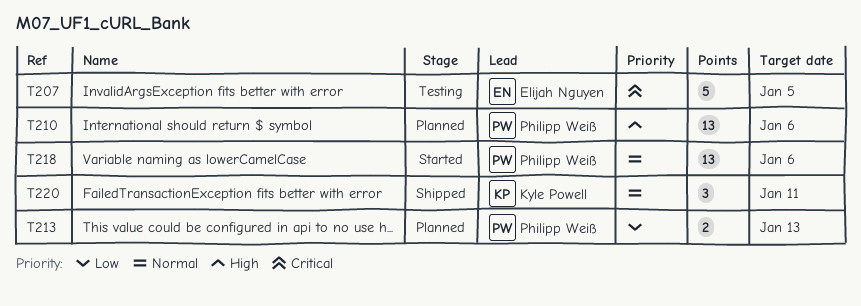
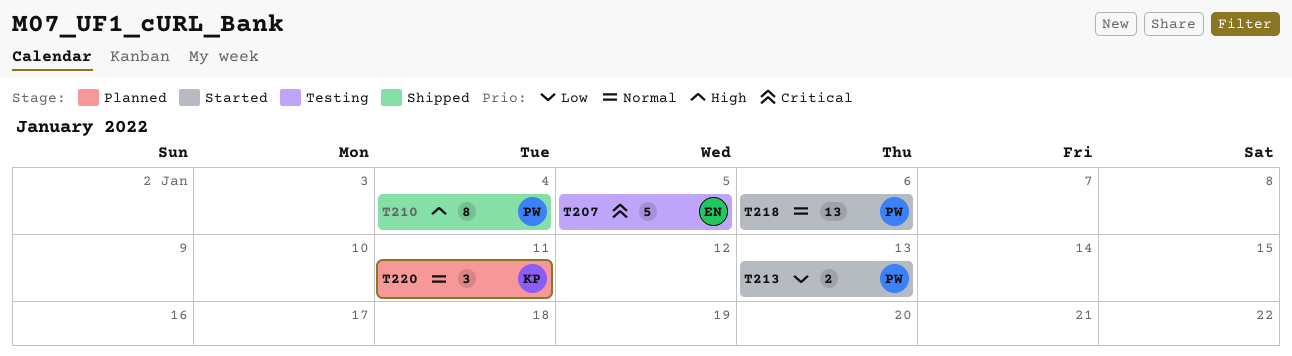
T210, status: Planned -> Shipped
T210, estimate: 13 -> 8
T210, due: Jan 6 -> Jan 4
T213, status: Planned -> Started
T220, status: Shipped -> Planned

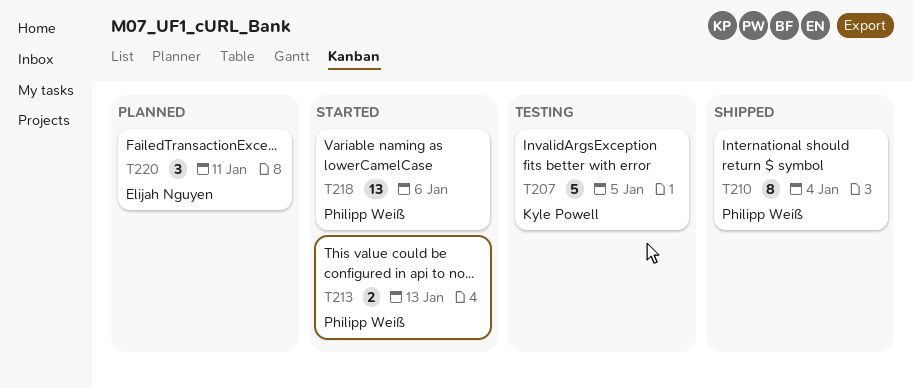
T207, owner: Elijah Nguyen -> Kyle Powell
T220, owner: Kyle Powell -> Elijah Nguyen

